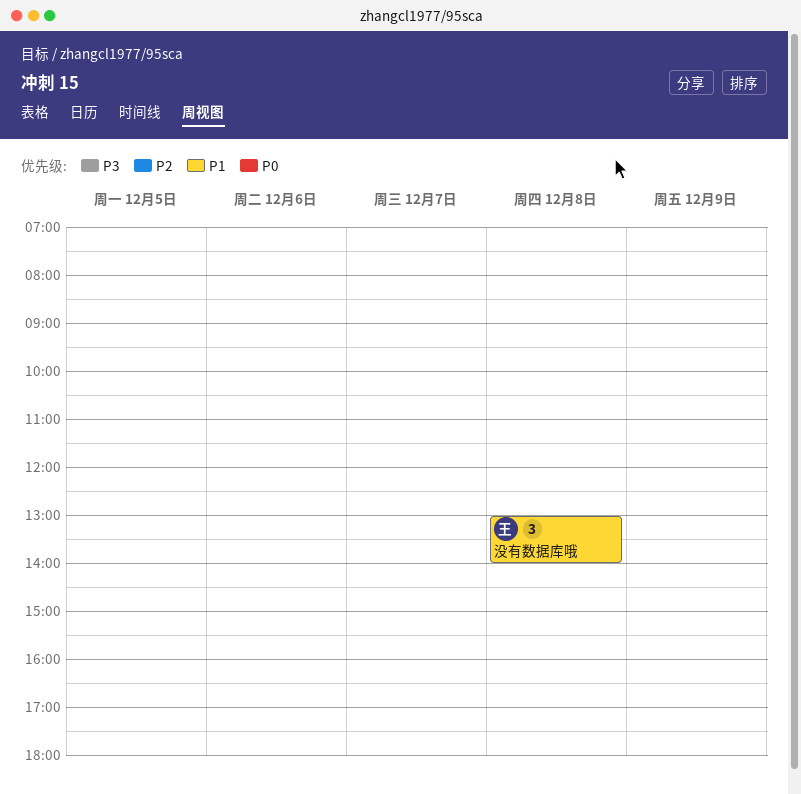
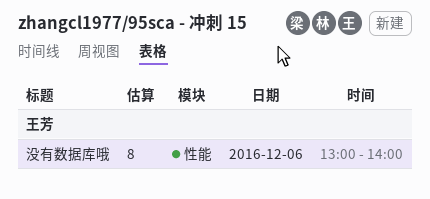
没有数据库哦, estimate: 3 -> 8
没有数据库哦, day: Dec 8 -> Dec 6

